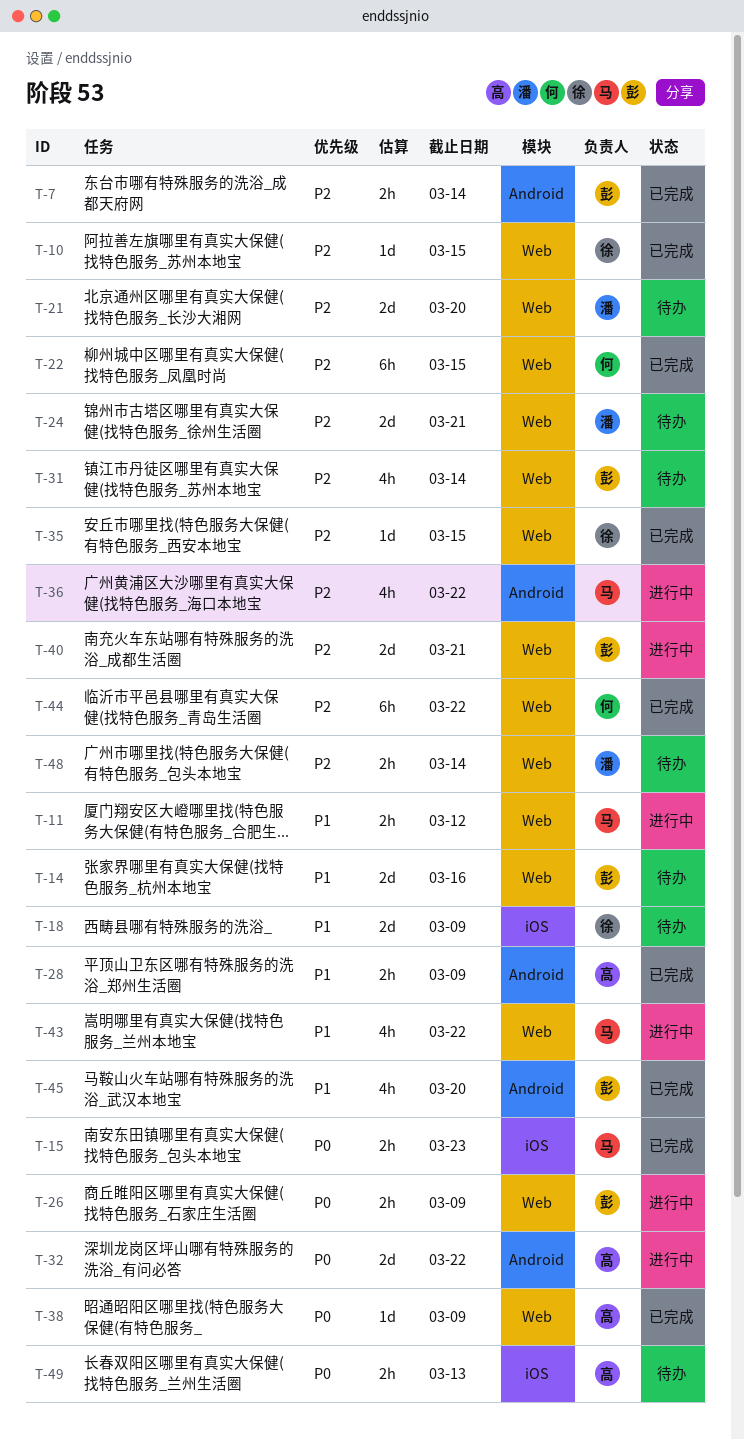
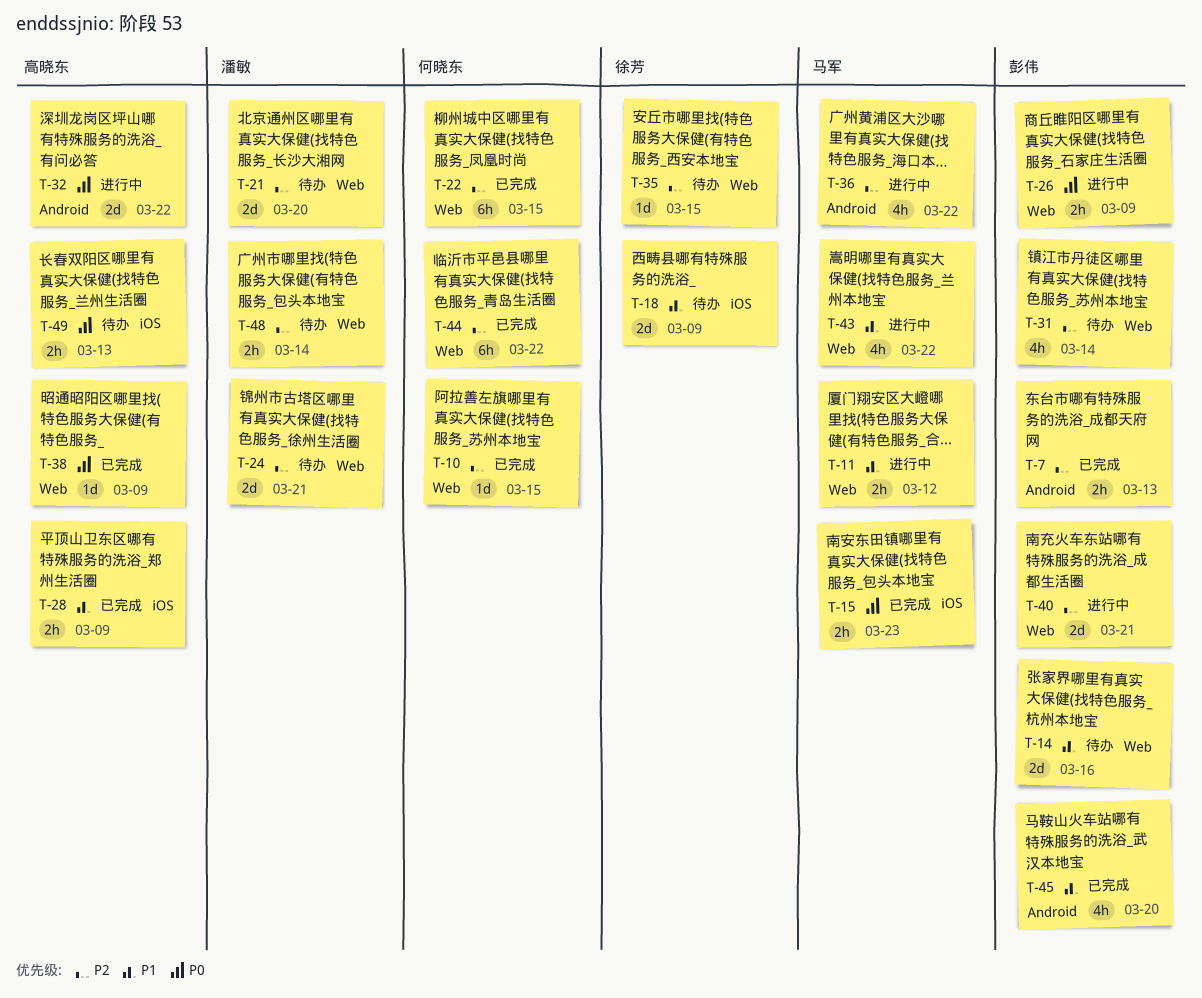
T-7, due: Mar 14 -> Mar 13
T-10, owner: 徐芳 -> 何晓东
T-28, label: Android -> iOS
T-35, status: 已完成 -> 待办

